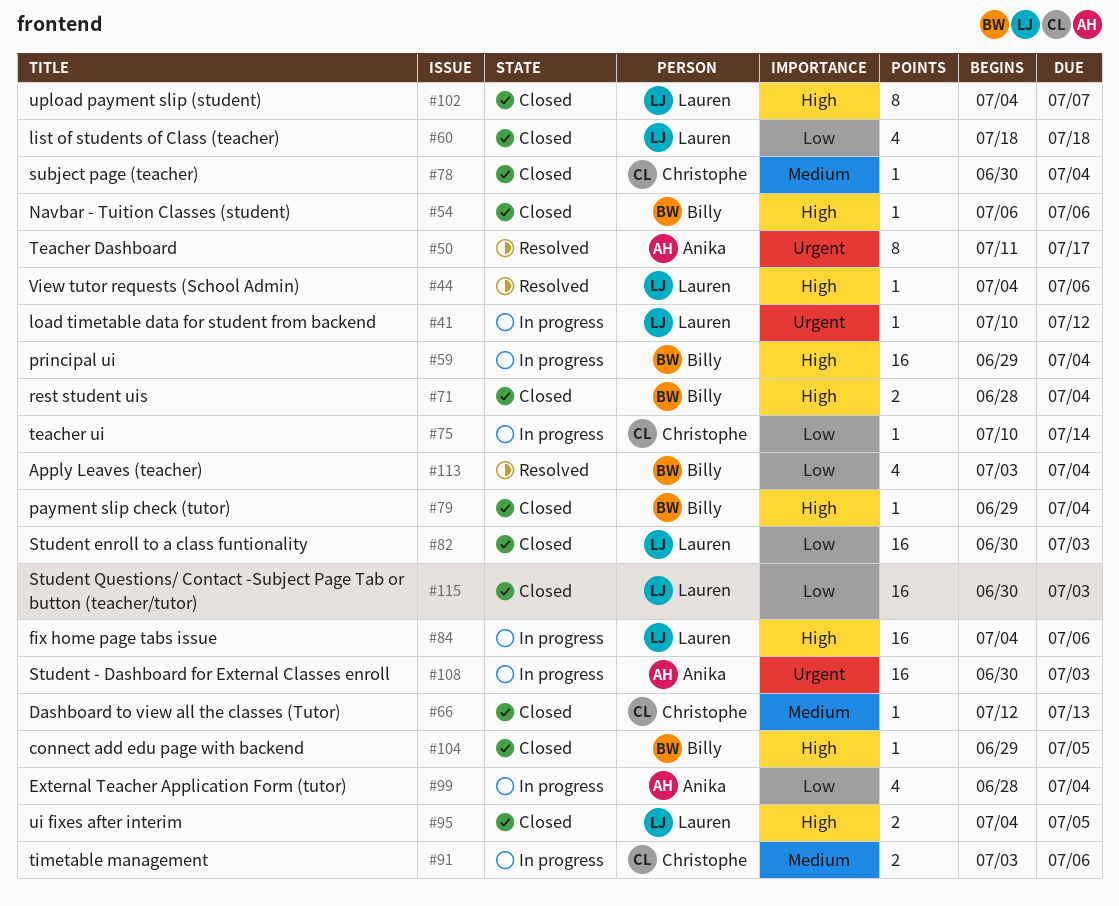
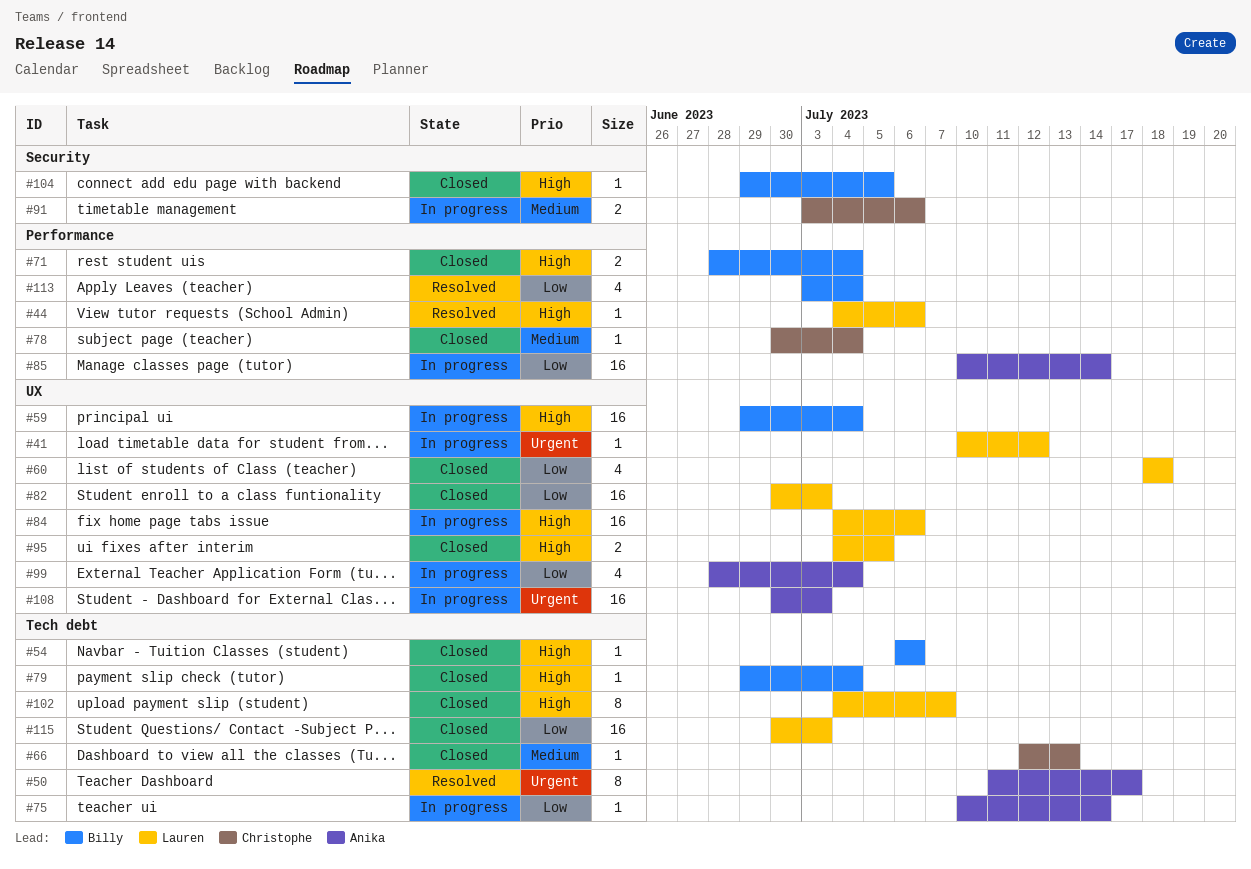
#75, owner: Christophe -> Anika
#85: none -> present

